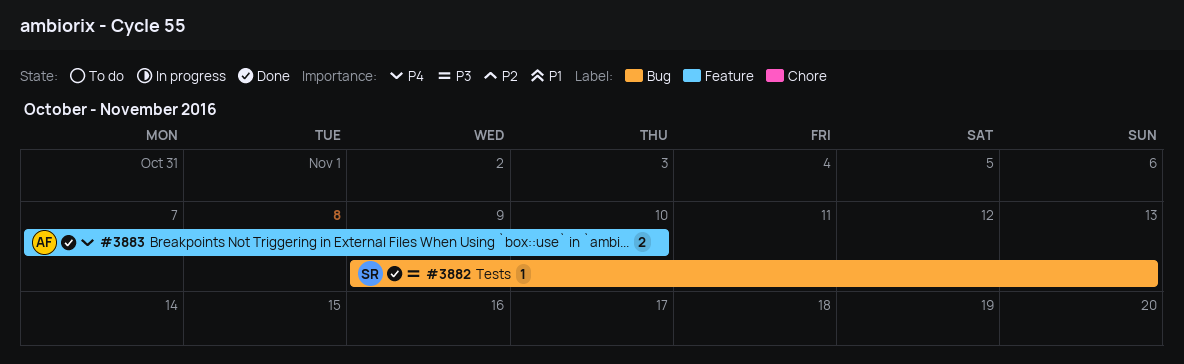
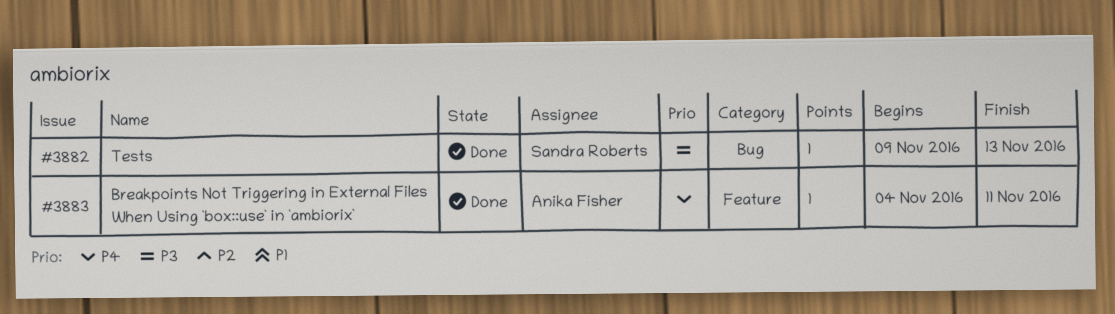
#3883, estimate: 2 -> 1
#3883, start: Nov 7 -> Nov 4
#3883, due: Nov 10 -> Nov 11

